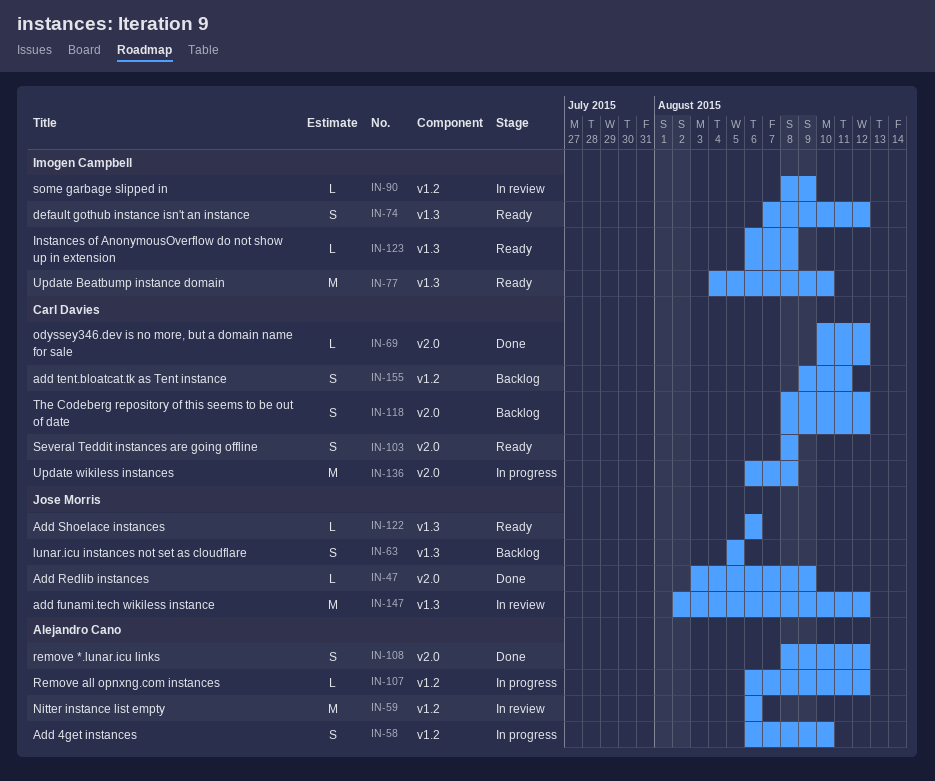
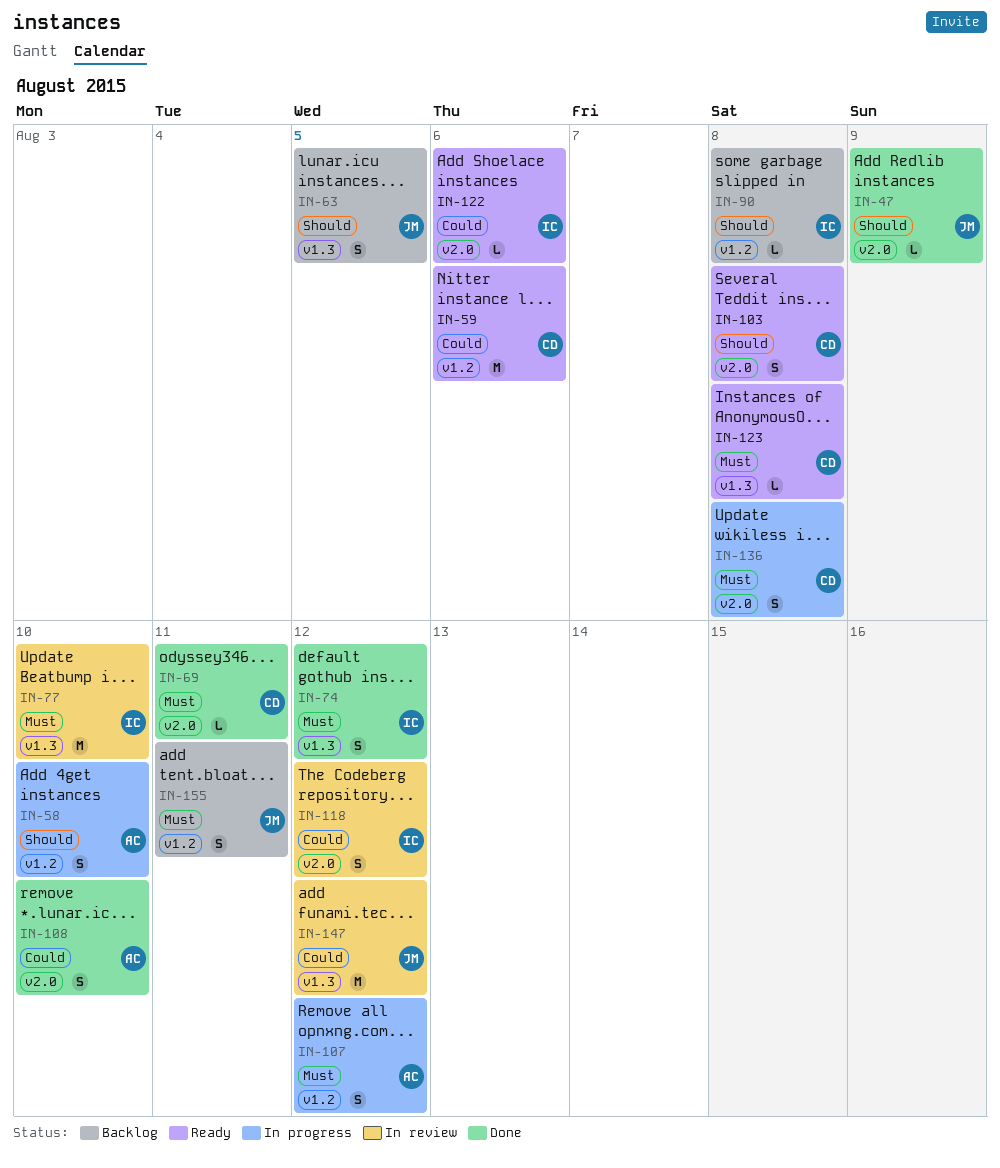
IN-59, status: In review -> Ready
IN-59, owner: Alejandro Cano -> Carl Davies
IN-69, due: Aug 12 -> Aug 11
IN-74, status: Ready -> Done
IN-77, status: Ready -> In review
IN-90, status: In review -> Backlog
IN-90, due: Aug 9 -> Aug 8
IN-107, estimate: L -> S
IN-108, due: Aug 12 -> Aug 10
IN-118, status: Backlog -> In review
IN-118, owner: Carl Davies -> Imogen Campbell
IN-122, owner: Jose Morris -> Imogen Campbell
IN-122, label: v1.3 -> v2.0
IN-123, owner: Imogen Campbell -> Carl Davies
IN-136, estimate: M -> S
IN-155, owner: Carl Davies -> Jose Morris

